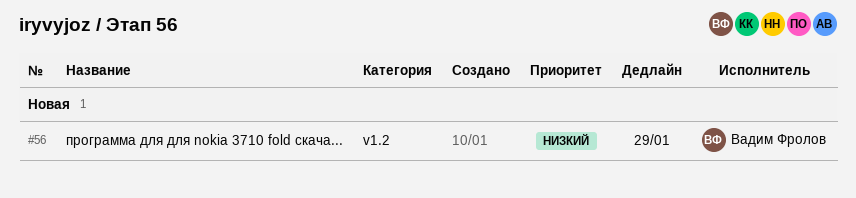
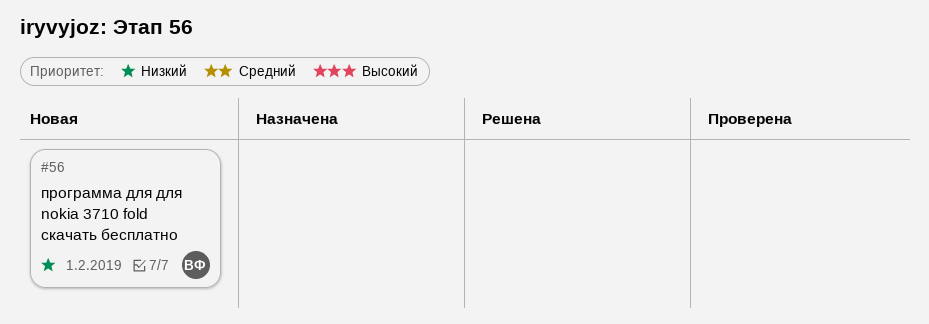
#56, due: Jan 29 -> Feb 1

